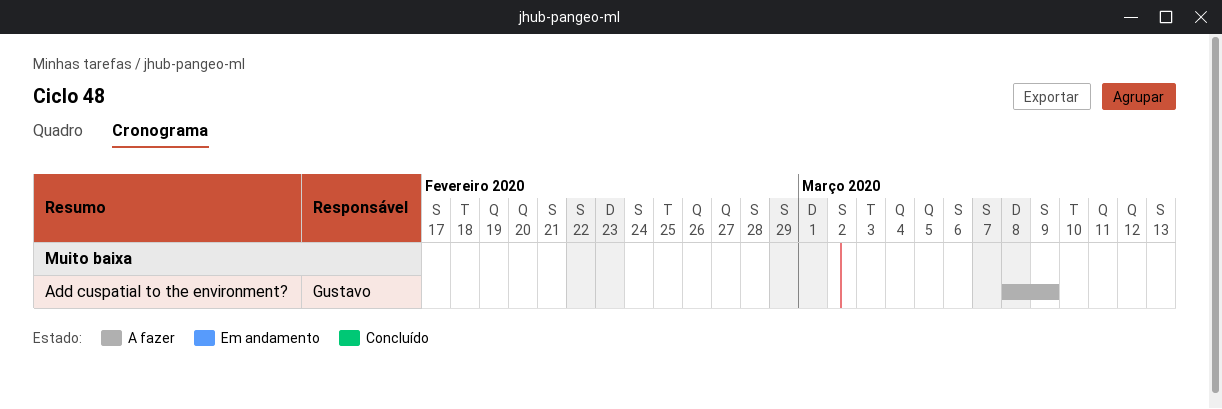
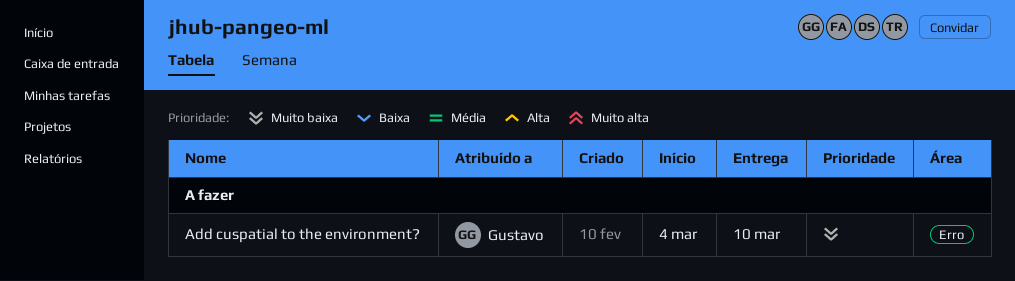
Add cuspatial to the environment?, start: Mar 8 -> Mar 4
Add cuspatial to the environment?, due: Mar 9 -> Mar 10

